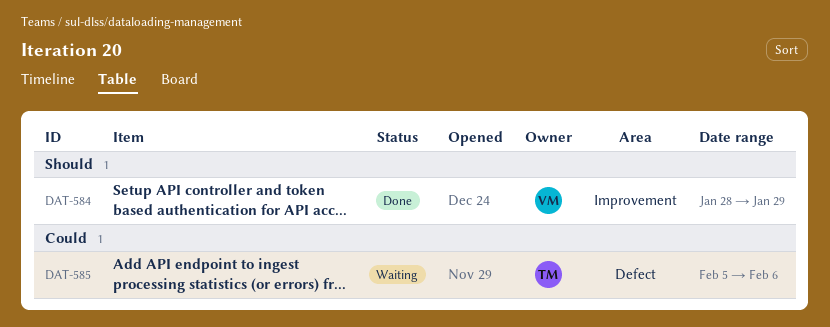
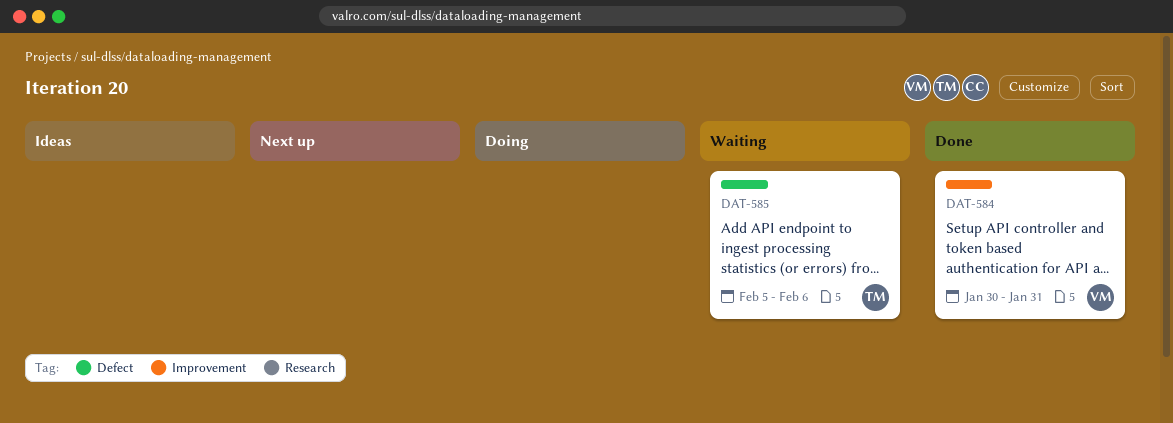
DAT-584, start: Jan 28 -> Jan 30
DAT-584, due: Jan 29 -> Jan 31

